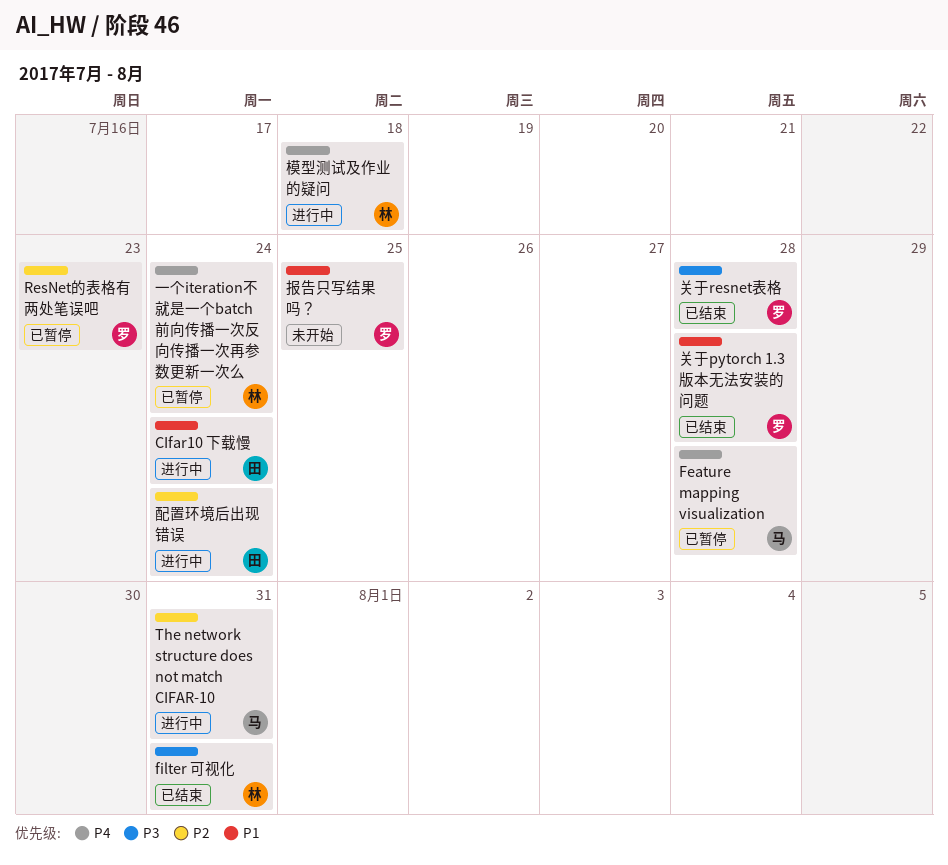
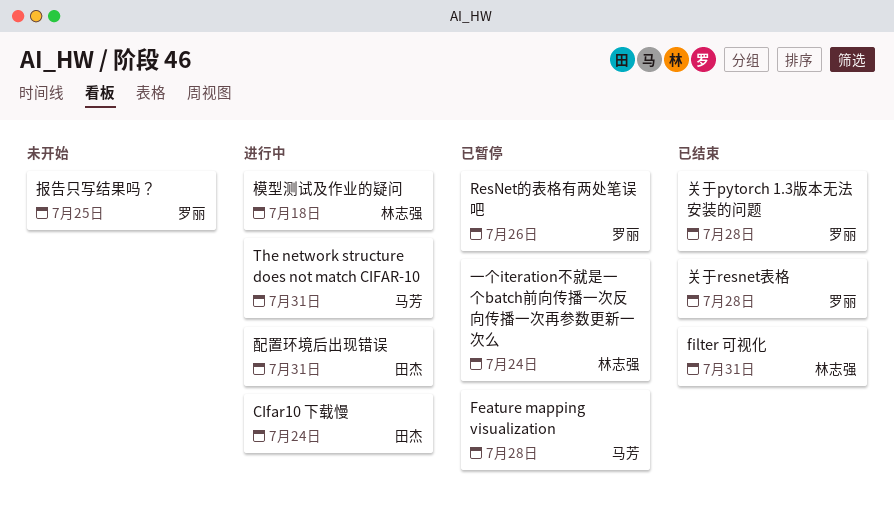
ResNet的表格有两处笔误吧, due: Jul 23 -> Jul 26
配置环境后出现错误, due: Jul 24 -> Jul 31

